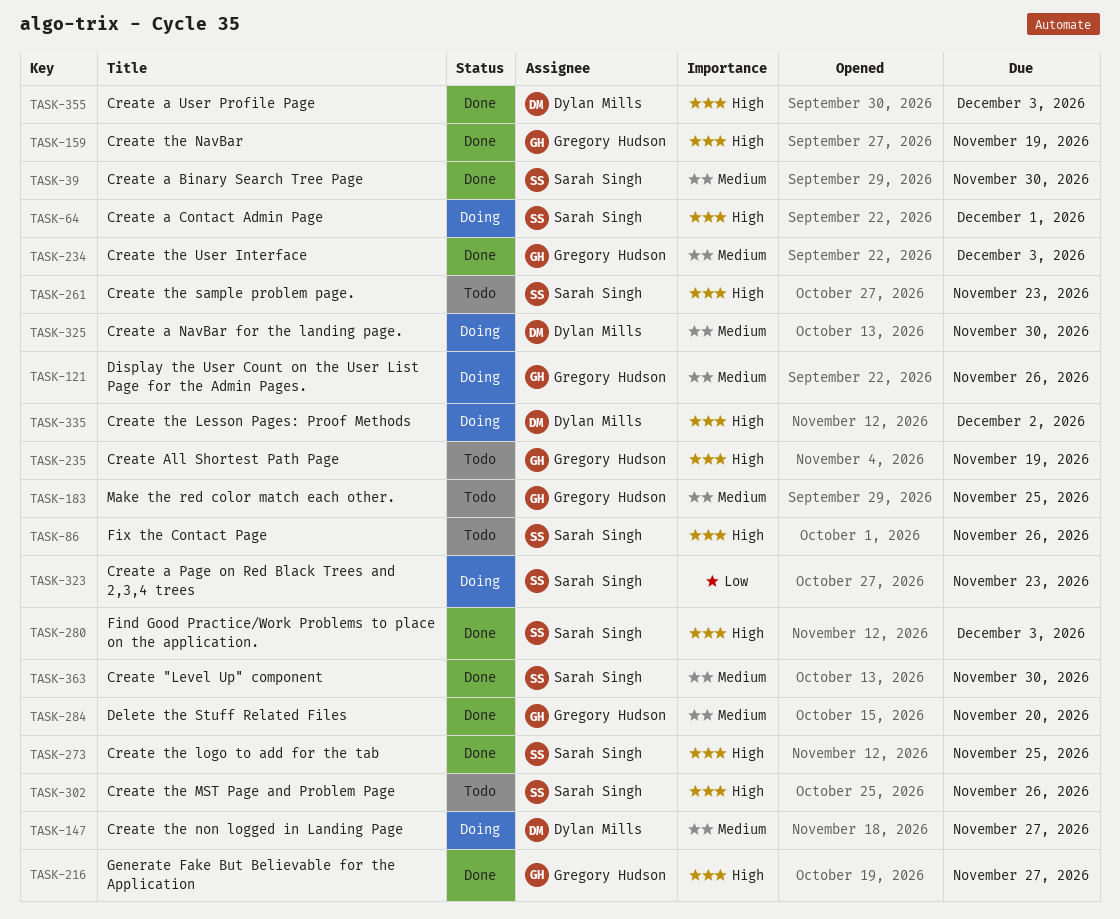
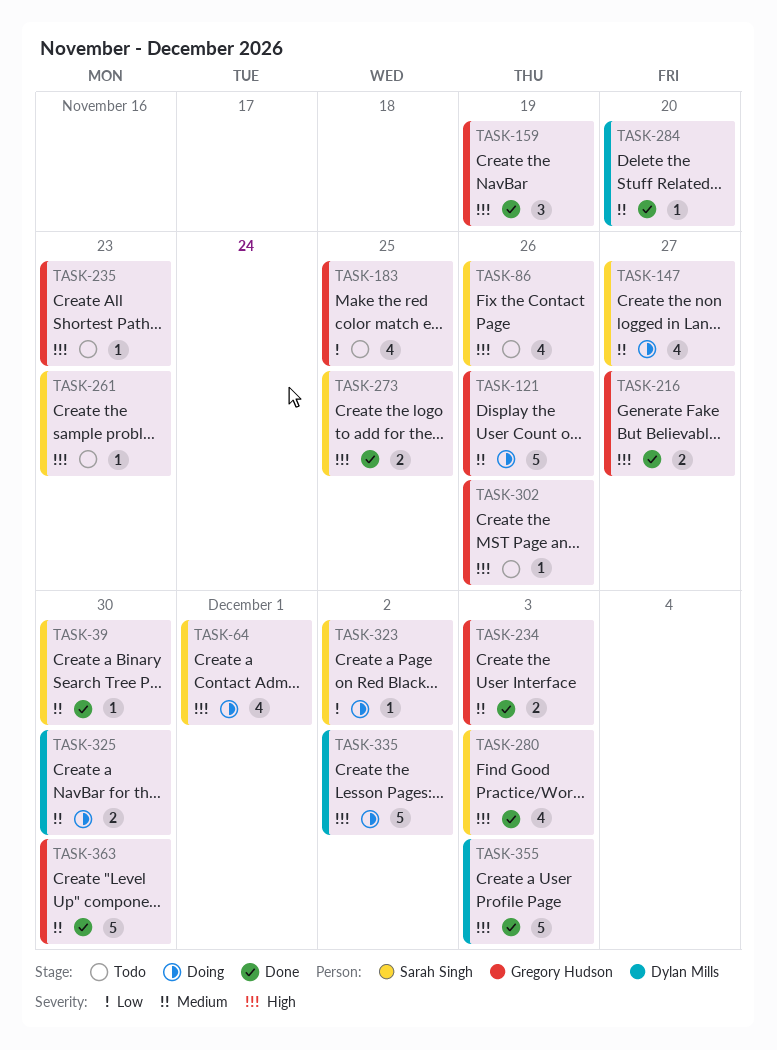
TASK-147, owner: Dylan Mills -> Sarah Singh
TASK-183, priority: Medium -> Low
TASK-235, due: Nov 19 -> Nov 23
TASK-284, owner: Gregory Hudson -> Dylan Mills
TASK-302, owner: Sarah Singh -> Gregory Hudson
TASK-323, due: Nov 23 -> Dec 2
TASK-363, owner: Sarah Singh -> Gregory Hudson

